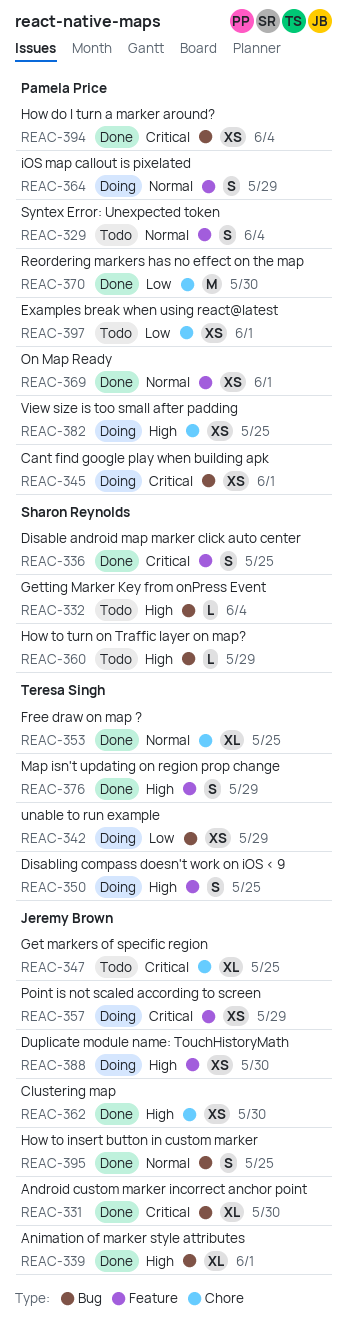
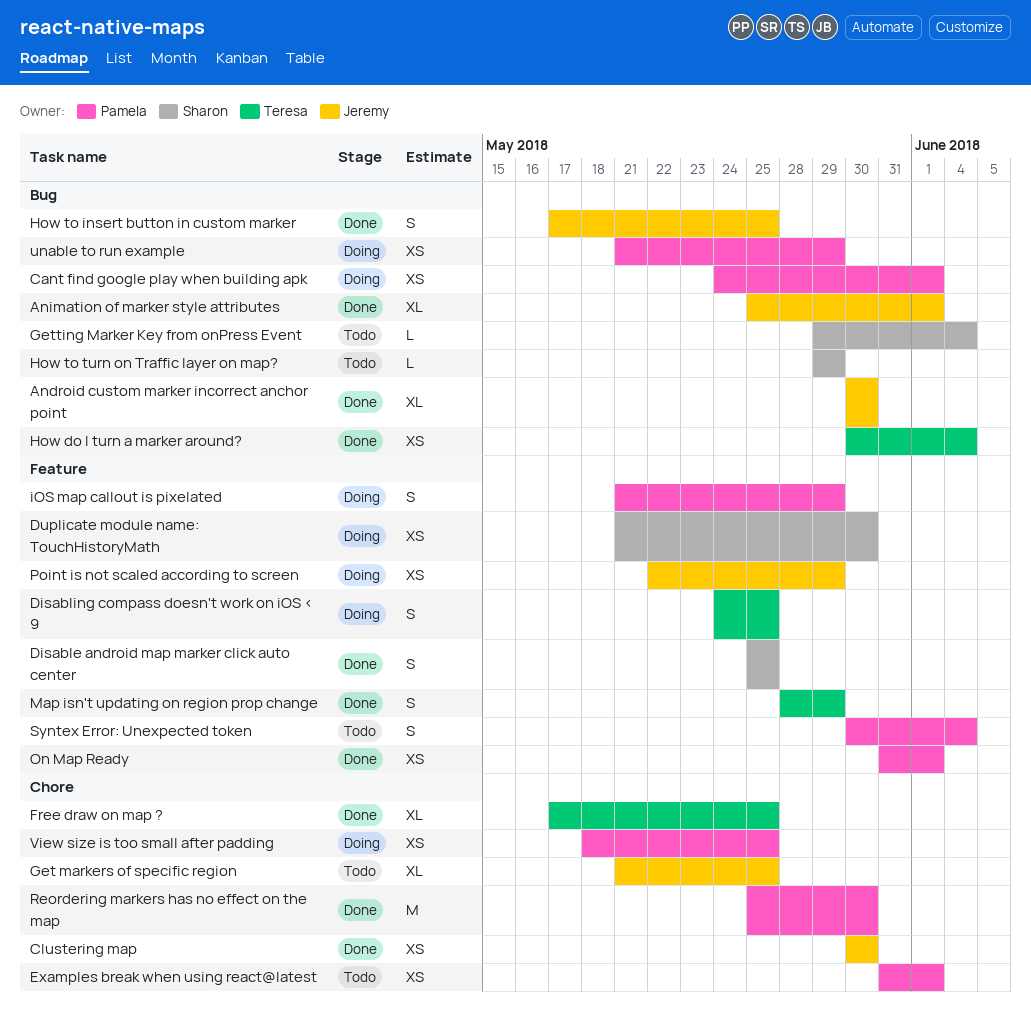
Duplicate module name: TouchHistoryMath, owner: Jeremy Brown -> Sharon Reynolds
How do I turn a marker around?, owner: Pamela Price -> Teresa Singh
unable to run example, owner: Teresa Singh -> Pamela Price

